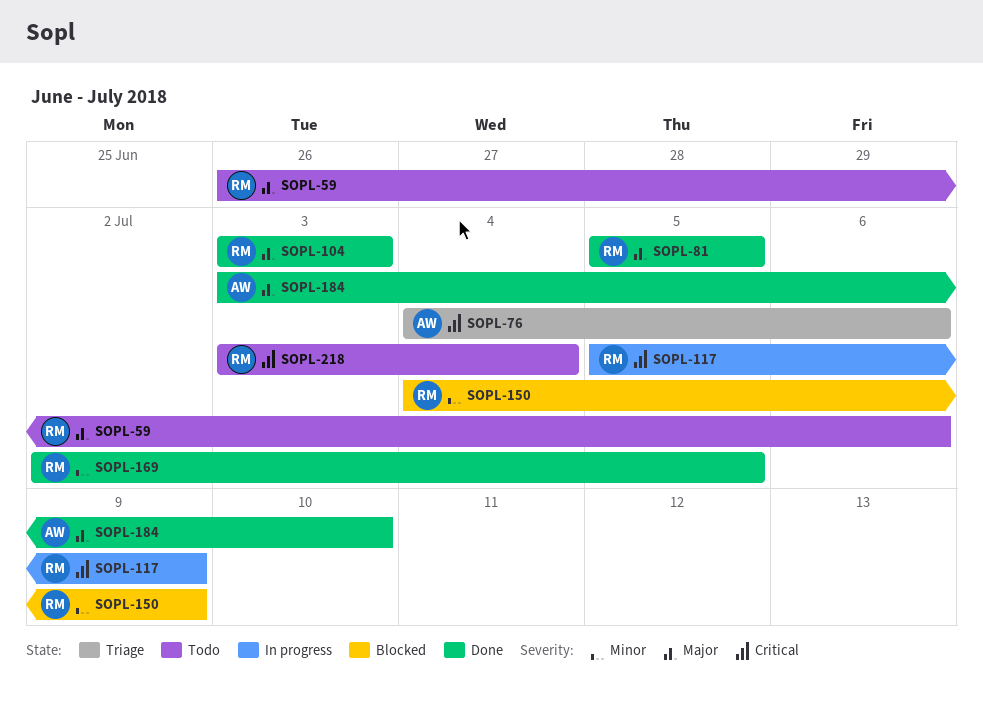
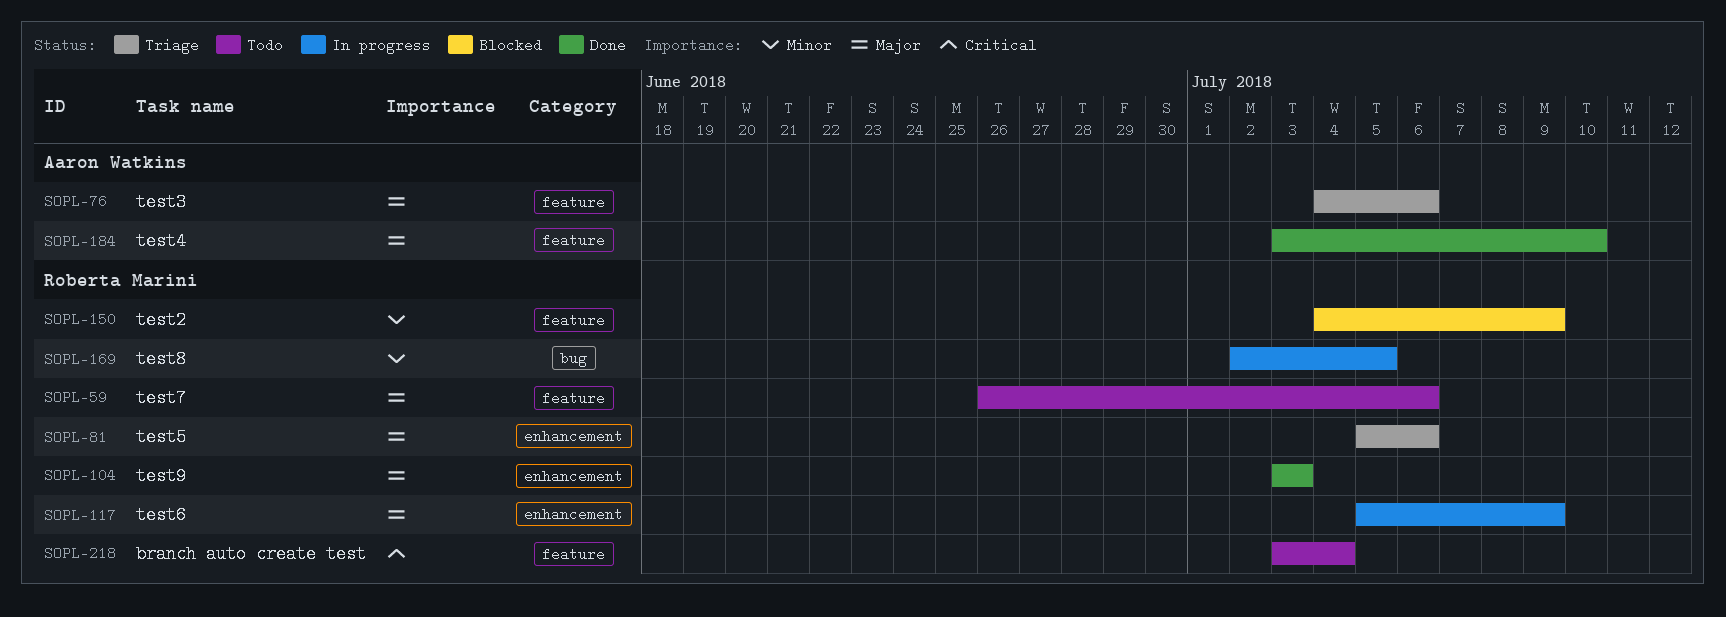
SOPL-76, priority: Critical -> Major
SOPL-81, status: Done -> Triage
SOPL-81, due: Jul 5 -> Jul 6
SOPL-117, priority: Critical -> Major
SOPL-169, status: Done -> In progress

